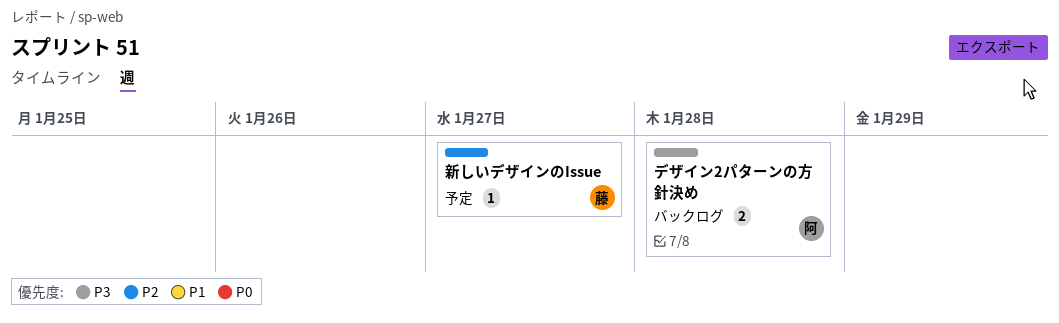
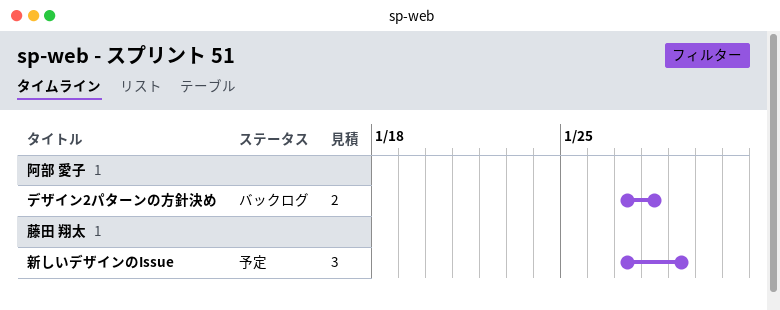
新しいデザインのIssue, estimate: 1 -> 3
新しいデザインのIssue, due: Jan 27 -> Jan 29

